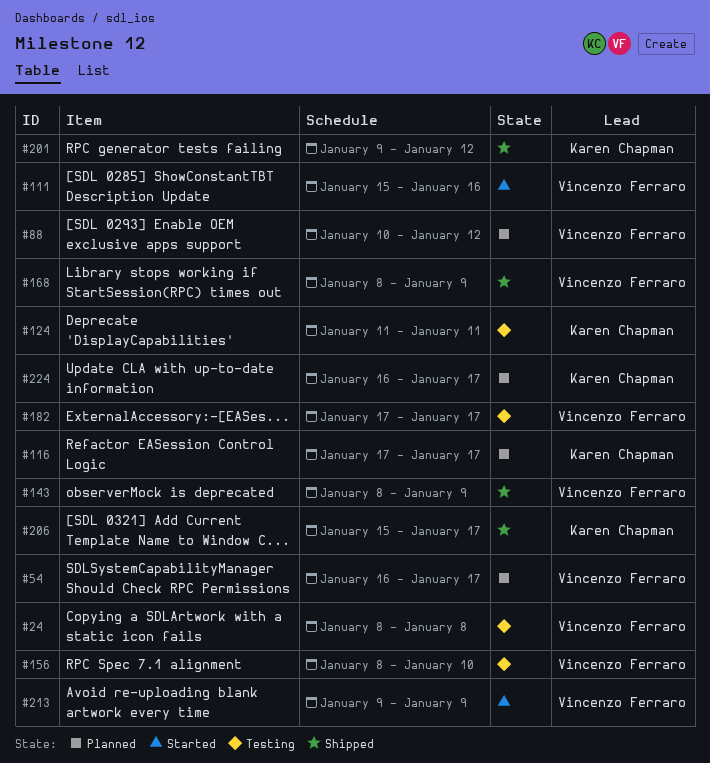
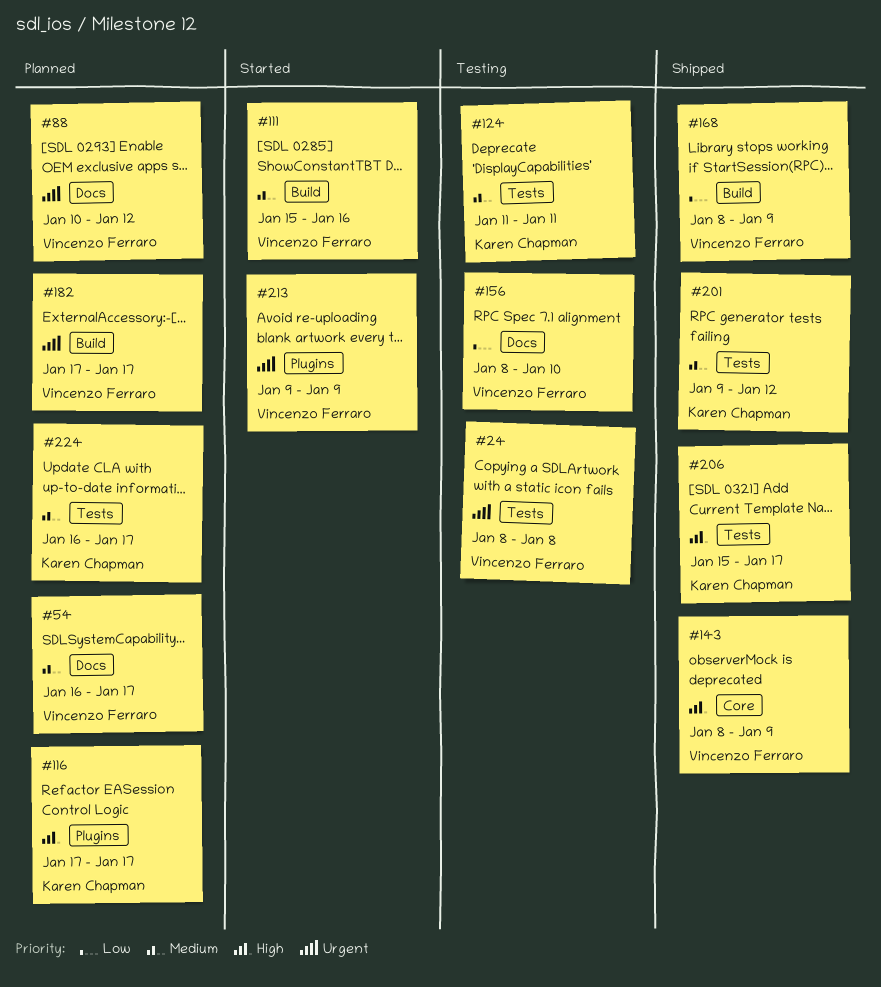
#182, status: Testing -> Planned

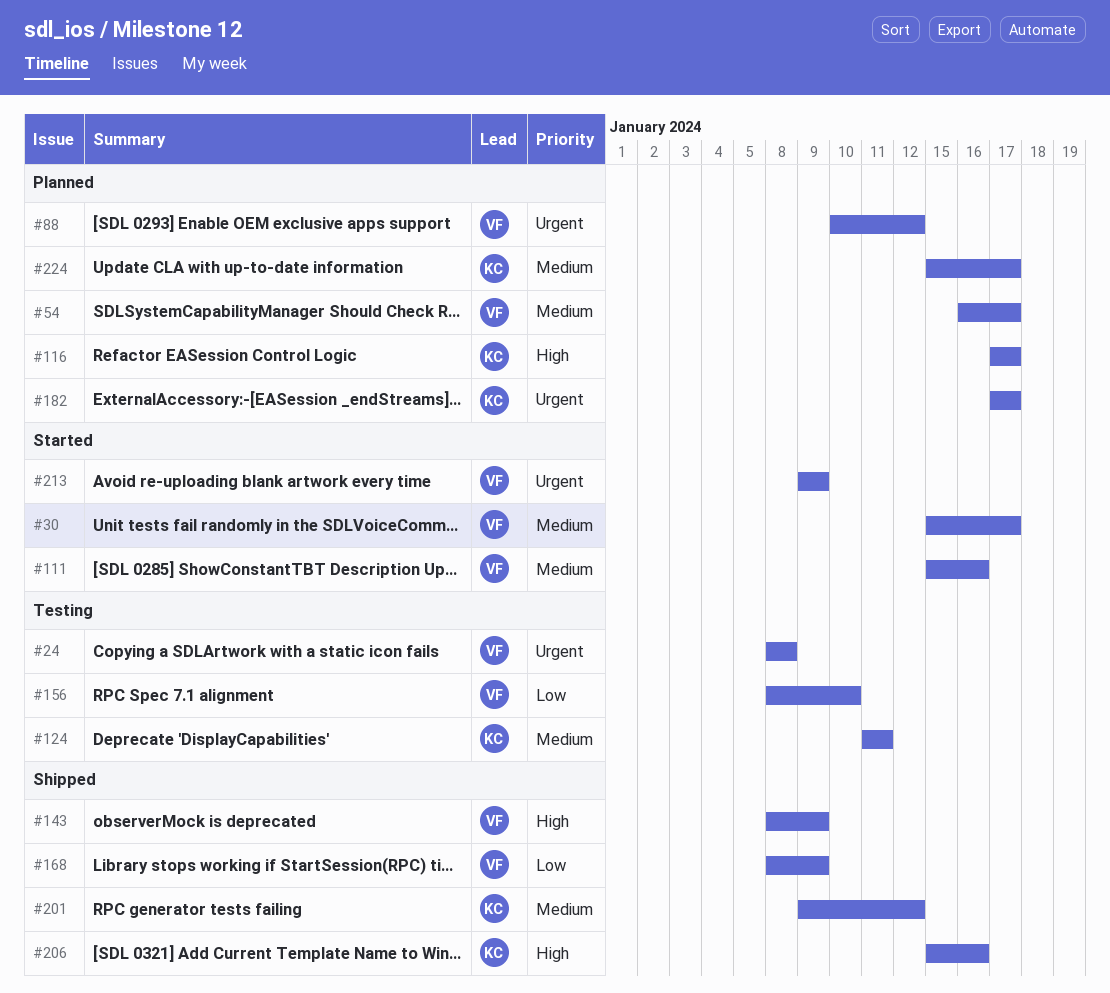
#30: none -> present
#182, owner: Vincenzo Ferraro -> Karen Chapman
#206, due: Jan 17 -> Jan 16
#224, start: Jan 16 -> Jan 15

